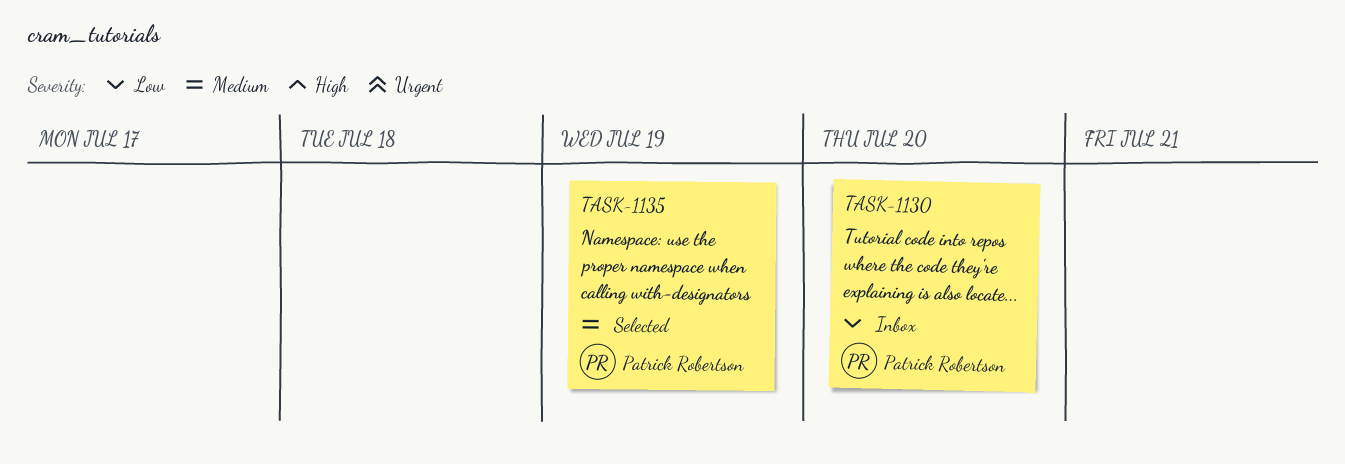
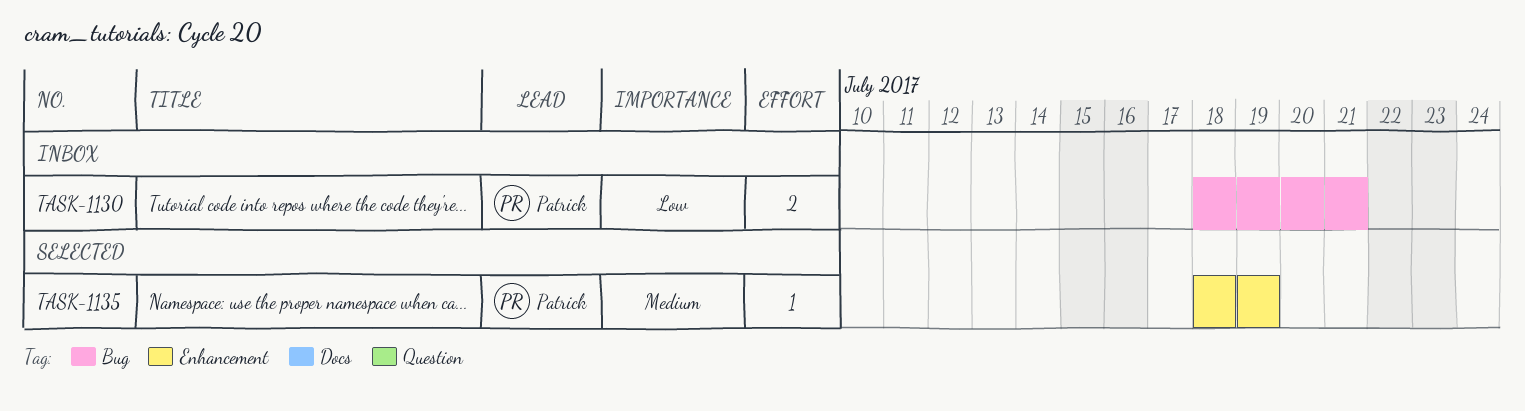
TASK-1130, due: Jul 20 -> Jul 21

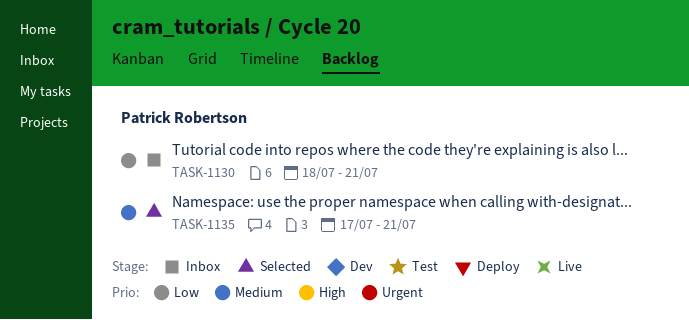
TASK-1135, start: Jul 18 -> Jul 17
TASK-1135, due: Jul 19 -> Jul 21

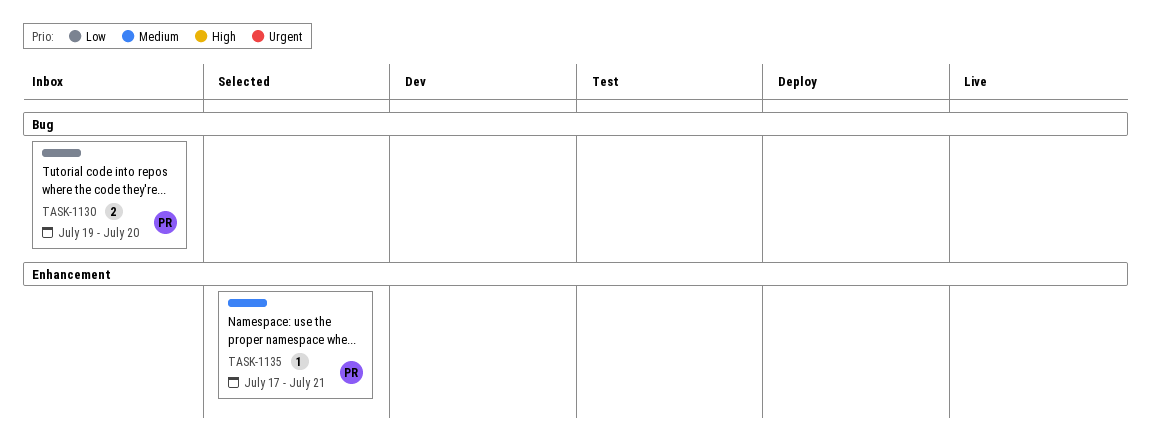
TASK-1130, start: Jul 18 -> Jul 19
TASK-1130, due: Jul 21 -> Jul 20

